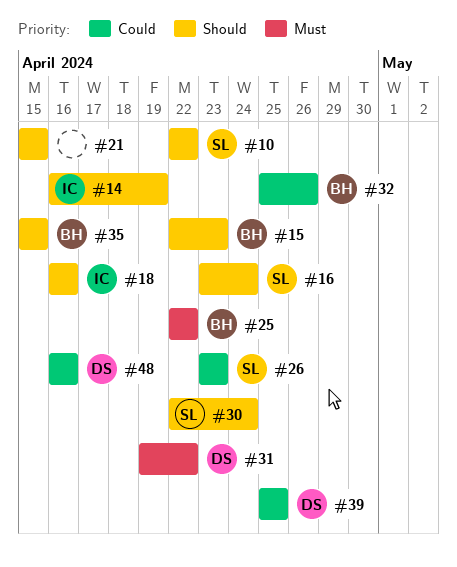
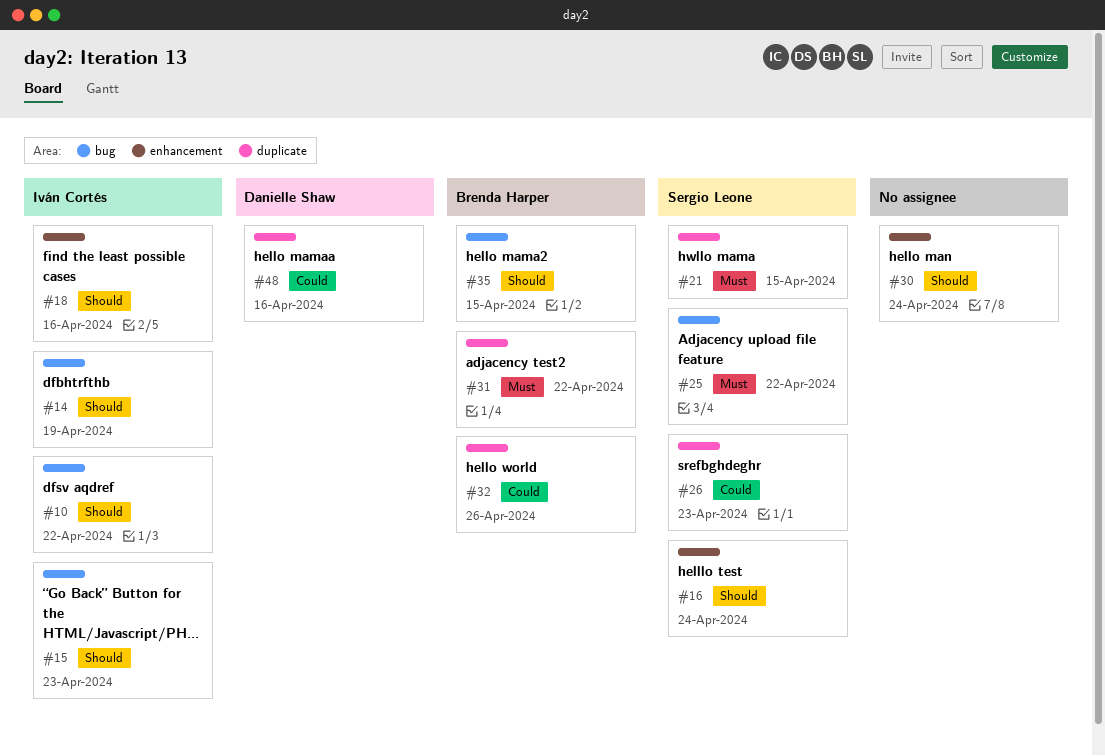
#10, owner: Sergio Leone -> Iván Cortés
#15, owner: Brenda Harper -> Iván Cortés
#21, owner: none -> Sergio Leone
#21, priority: Should -> Must
#25, owner: Brenda Harper -> Sergio Leone
#30, owner: Sergio Leone -> none
#31, owner: Danielle Shaw -> Brenda Harper
#39: present -> none

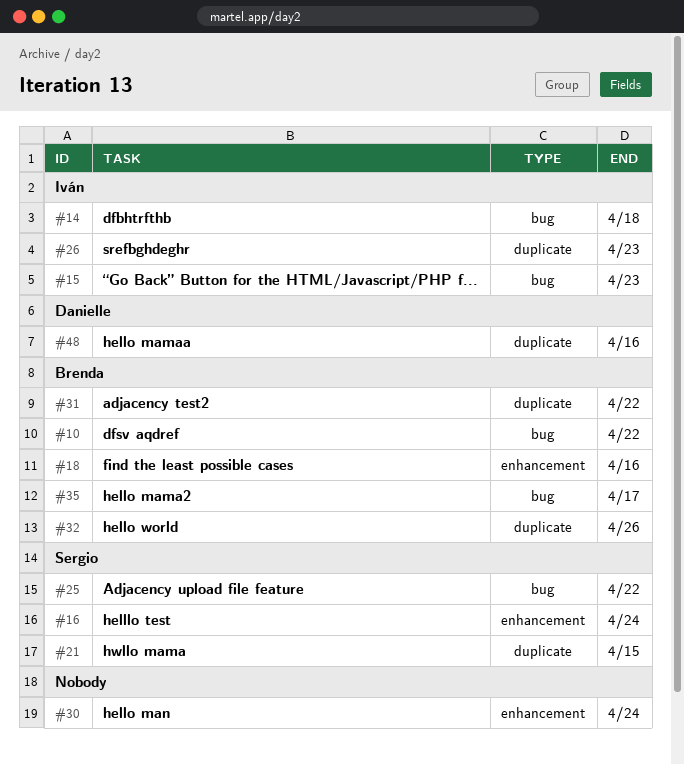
#10, owner: Iván Cortés -> Brenda Harper
#14, due: Apr 19 -> Apr 18
#18, owner: Iván Cortés -> Brenda Harper
#26, owner: Sergio Leone -> Iván Cortés
#35, due: Apr 15 -> Apr 17

